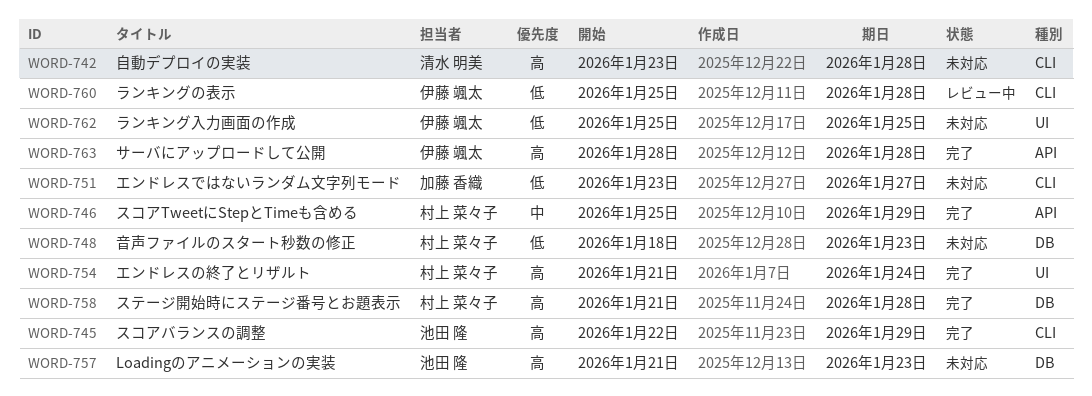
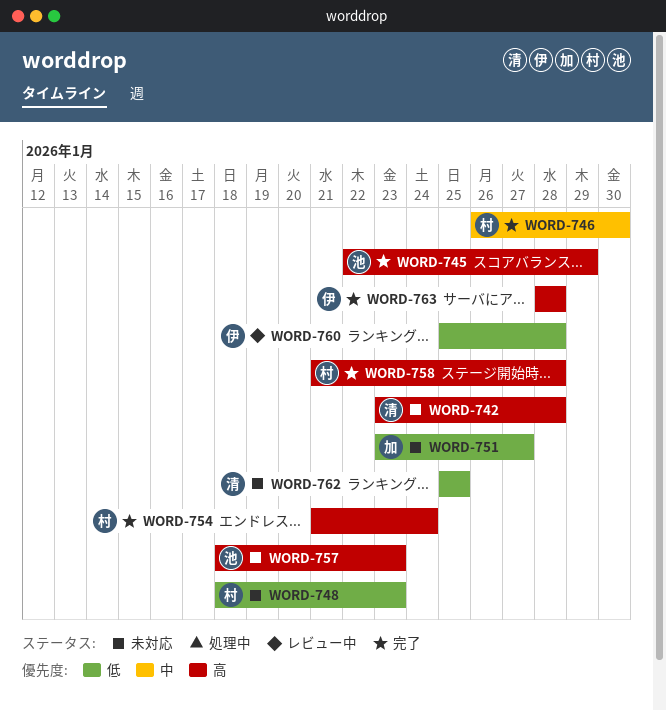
WORD-746, start: Jan 25 -> Jan 26
WORD-746, due: Jan 29 -> Jan 30
WORD-757, start: Jan 21 -> Jan 18
WORD-762, owner: 伊藤 颯太 -> 清水 明美

